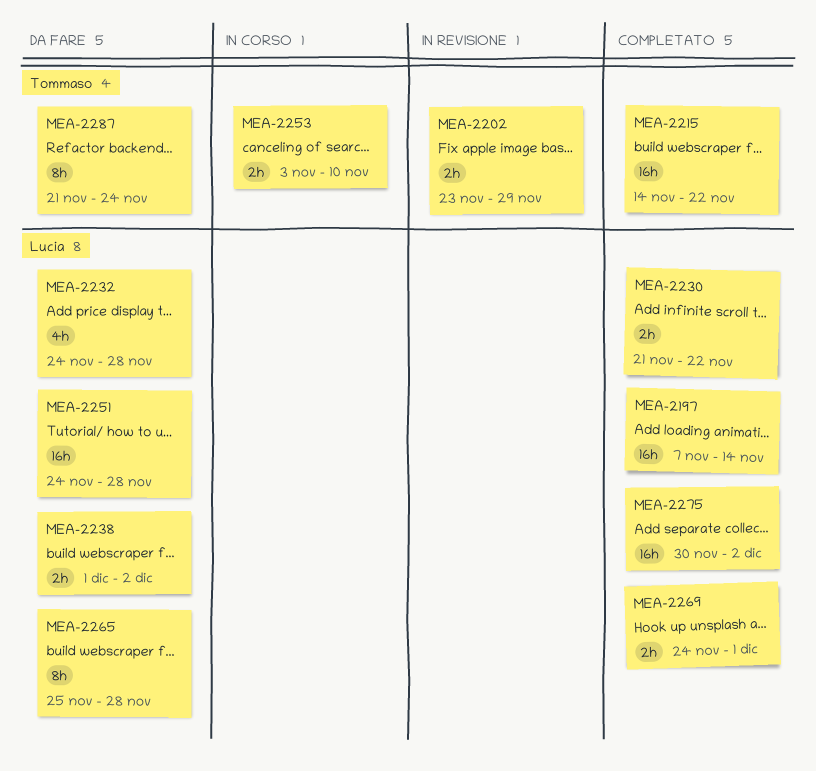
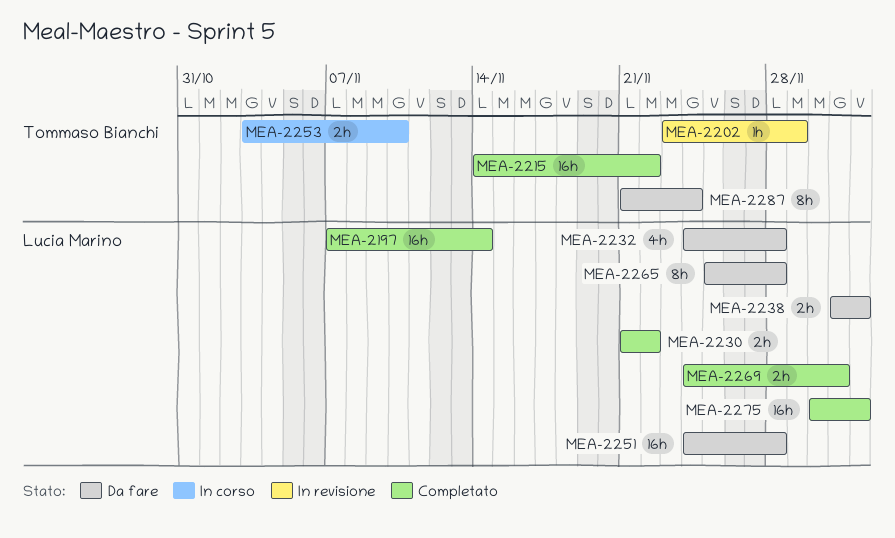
MEA-2202, estimate: 2h -> 1h

